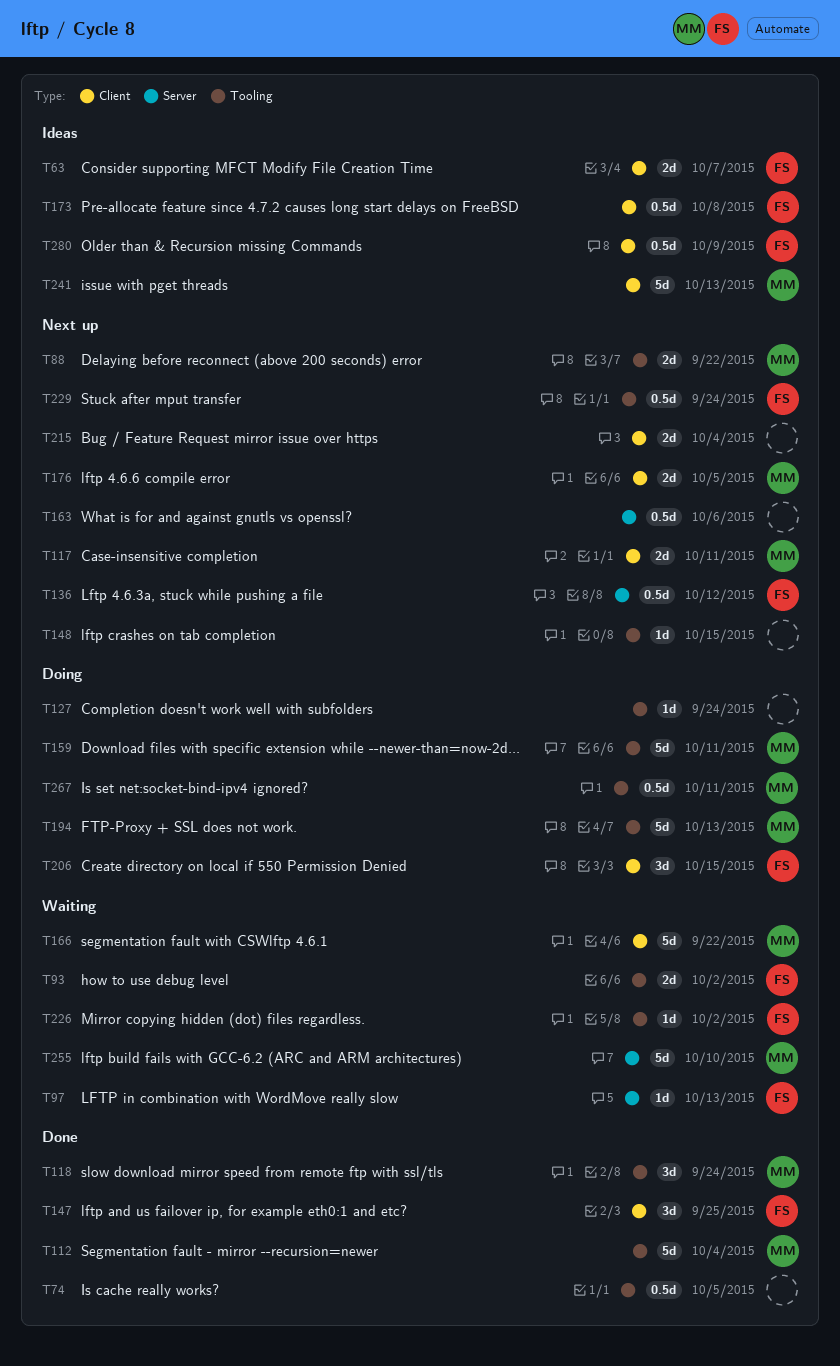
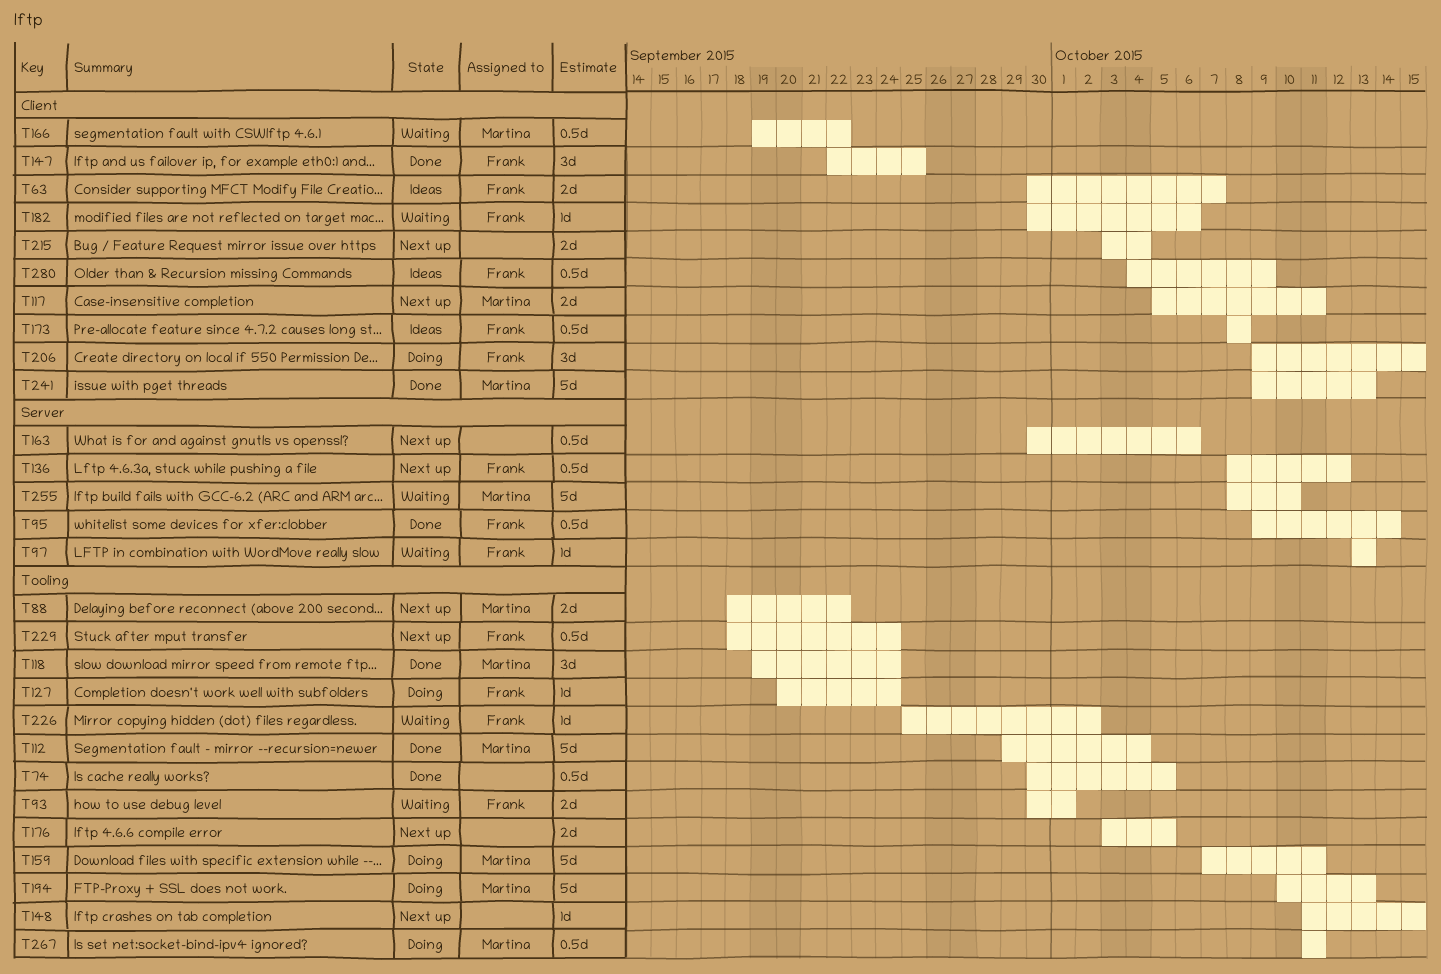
T93, due: Oct 2 -> Oct 1
T95: none -> present
T127, owner: none -> Frank
T166, estimate: 5d -> 0.5d
T176, owner: Martina -> none
T176, label: Client -> Tooling
T182: none -> present
T241, status: Ideas -> Done

